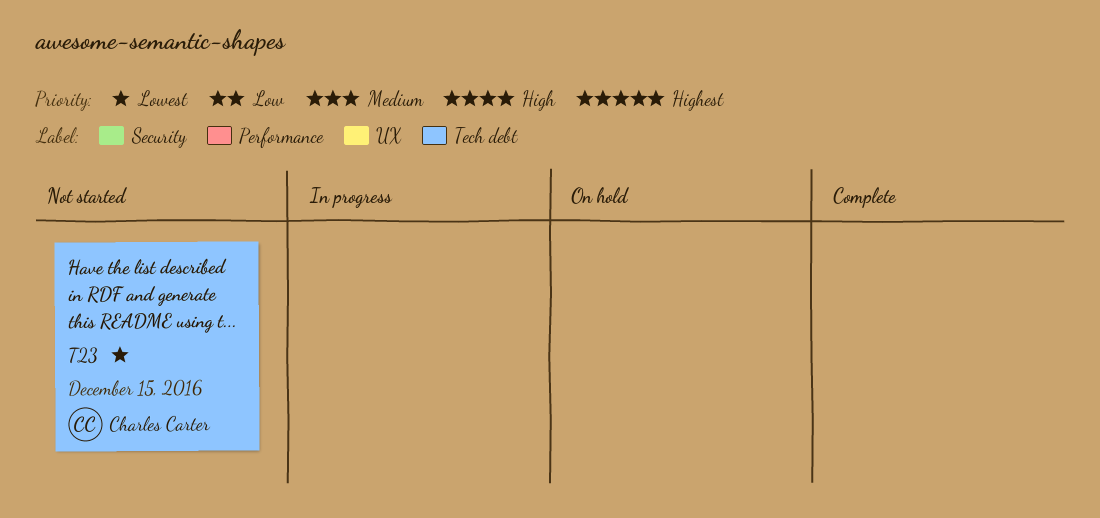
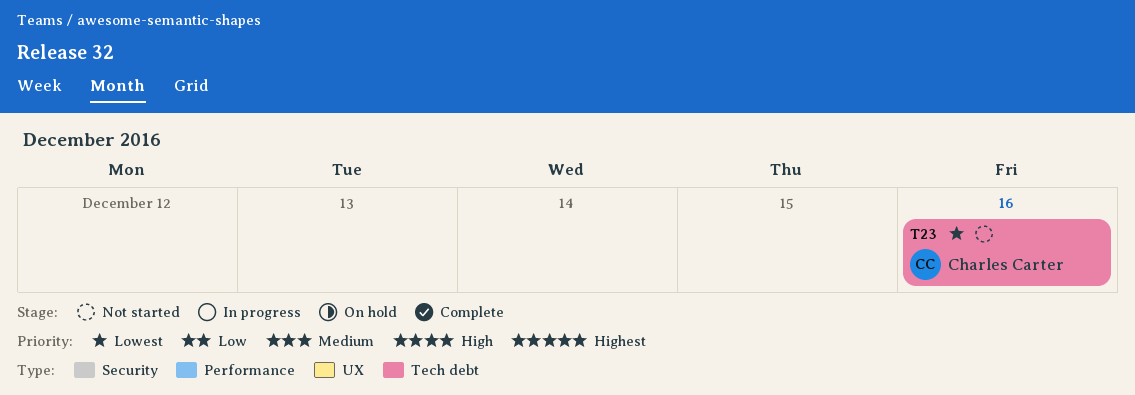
T23, due: Dec 15 -> Dec 16

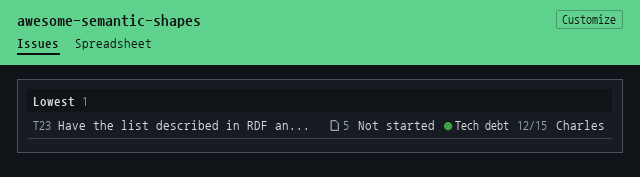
T23, due: Dec 16 -> Dec 15

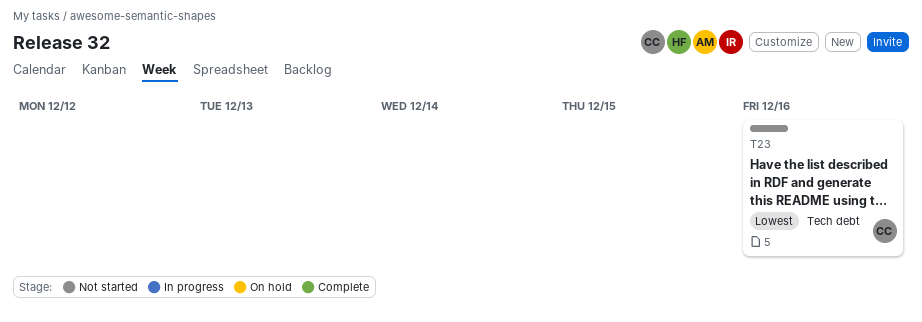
T23, due: Dec 15 -> Dec 16

